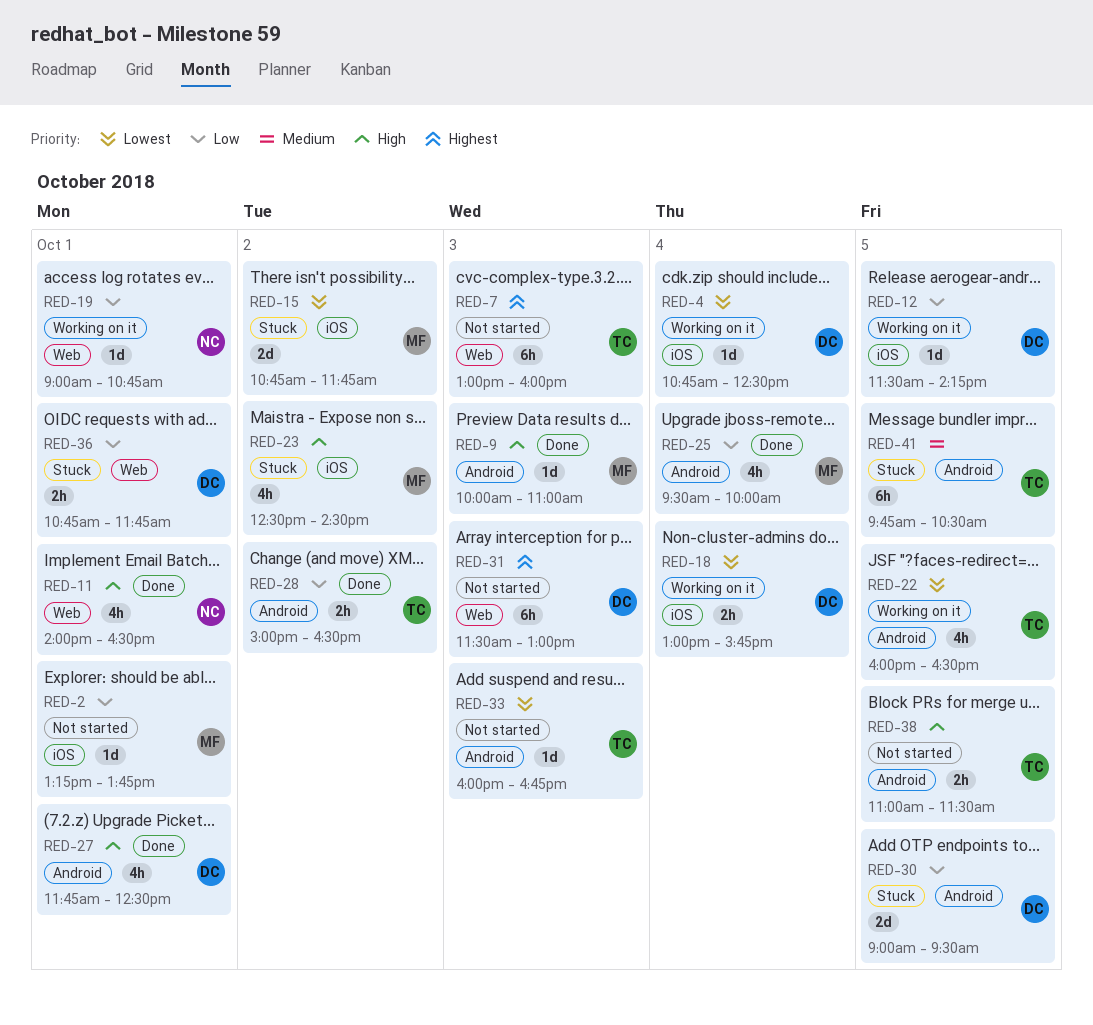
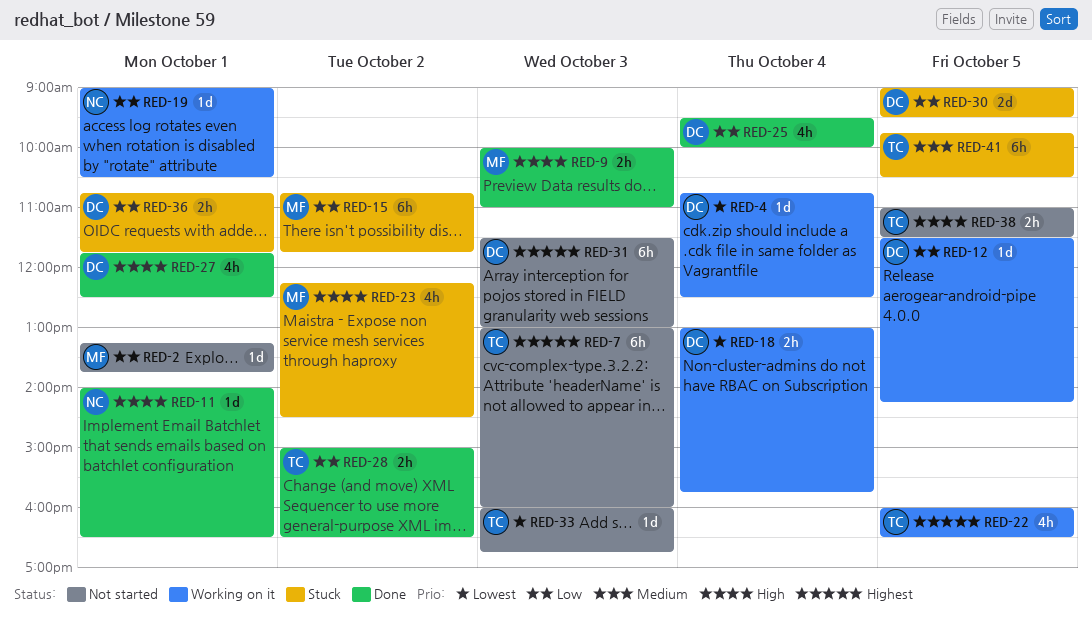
RED-9, estimate: 1d -> 2h
RED-11, estimate: 4h -> 1d
RED-15, priority: Lowest -> Low
RED-15, estimate: 2d -> 6h
RED-19, ends: 10:45 -> 10:30
RED-22, priority: Lowest -> Highest
RED-23, begins: 12:30 -> 12:15
RED-25, owner: MF -> DC

